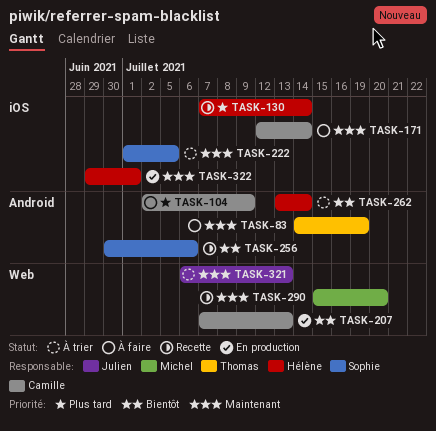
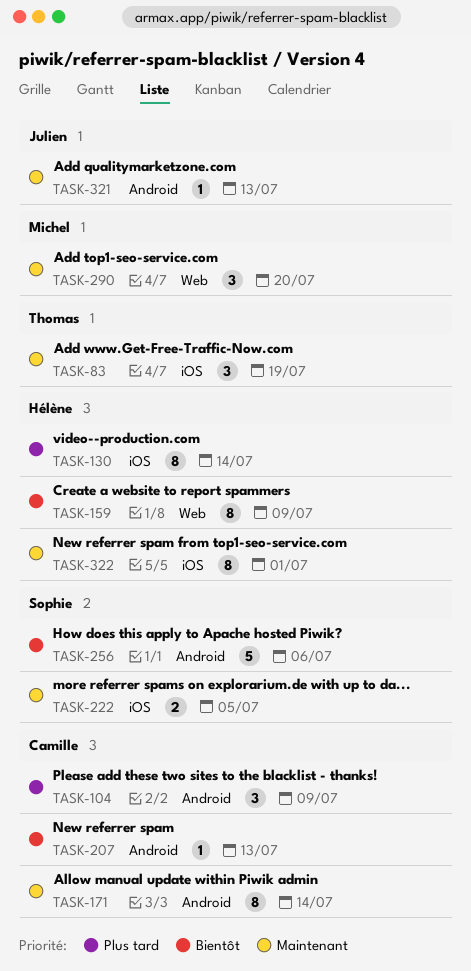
TASK-83, label: Android -> iOS
TASK-159: none -> present
TASK-171, label: iOS -> Android
TASK-207, label: Web -> Android
TASK-262: present -> none
TASK-321, label: Web -> Android

